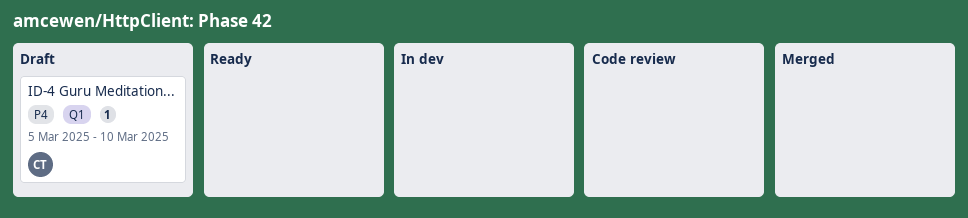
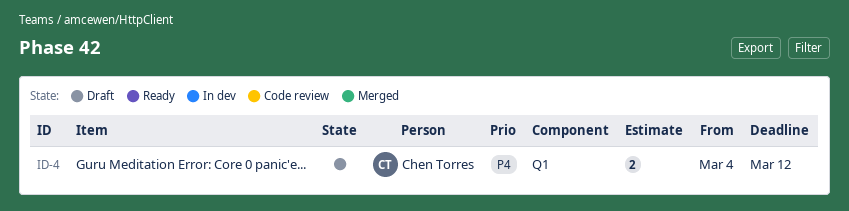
ID-4, estimate: 1 -> 2
ID-4, start: Mar 5 -> Mar 4
ID-4, due: Mar 10 -> Mar 12

